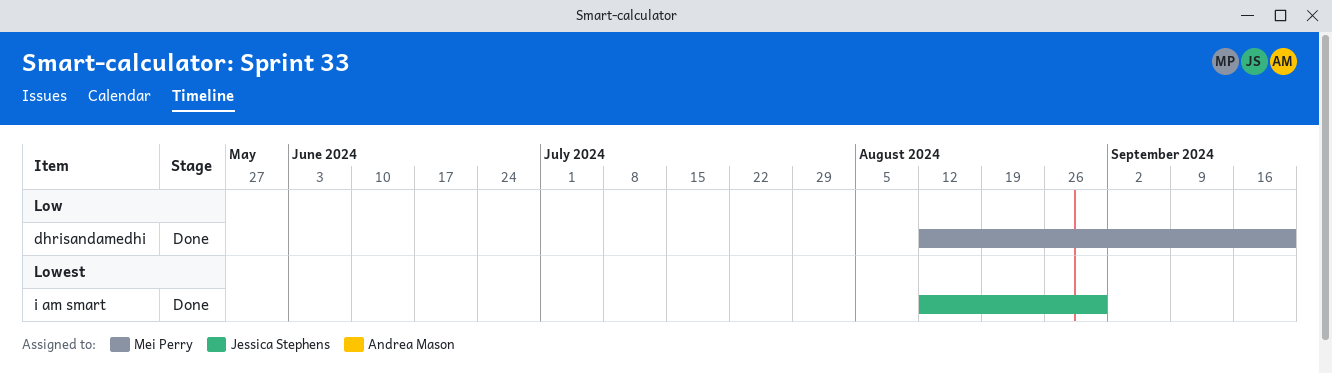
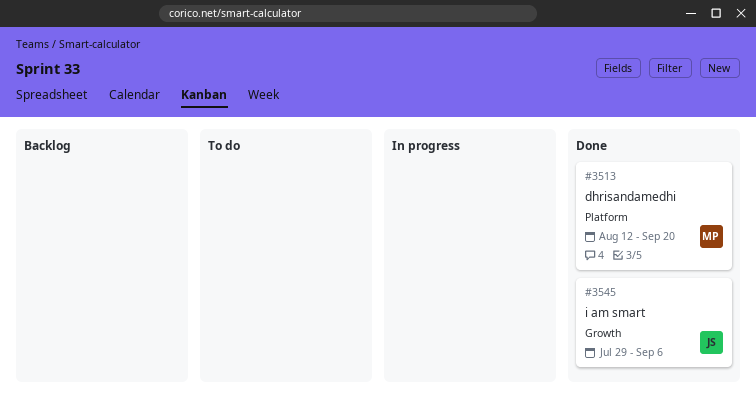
i am smart, start: Aug 12 -> Jul 29
i am smart, due: Aug 30 -> Sep 6

